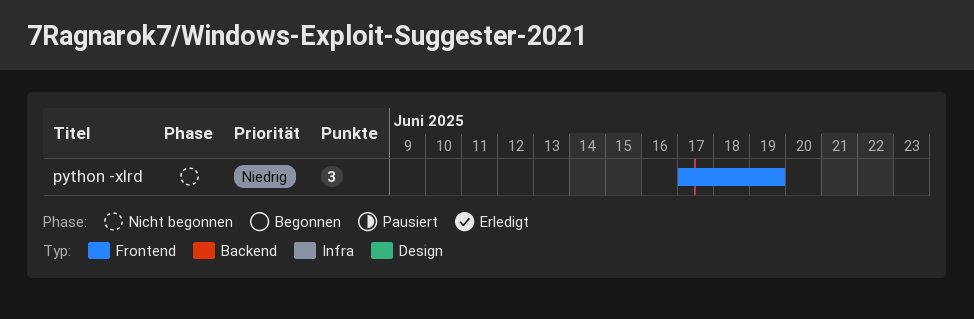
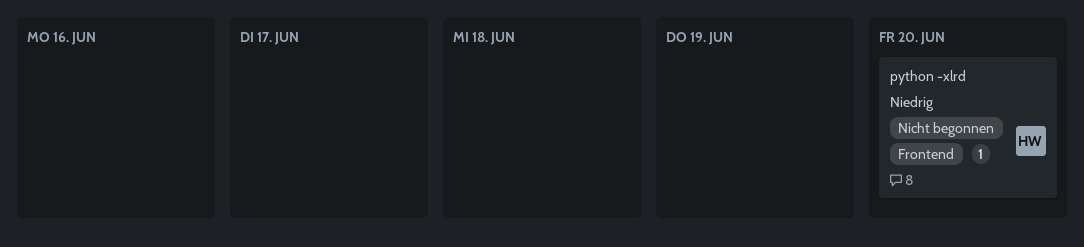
python -xlrd, estimate: 3 -> 1
python -xlrd, due: Jun 19 -> Jun 20

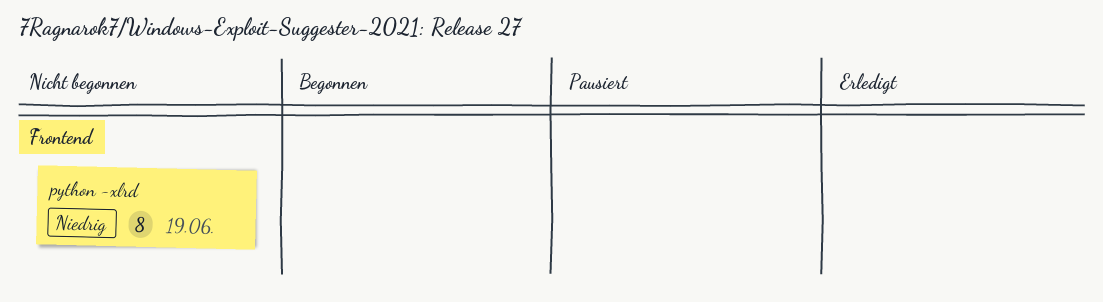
python -xlrd, estimate: 1 -> 8
python -xlrd, due: Jun 20 -> Jun 19

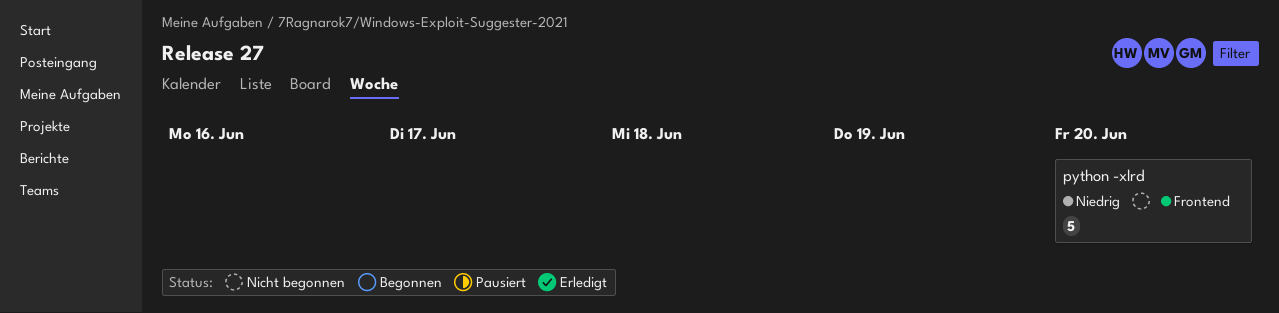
python -xlrd, estimate: 8 -> 5
python -xlrd, due: Jun 19 -> Jun 20

